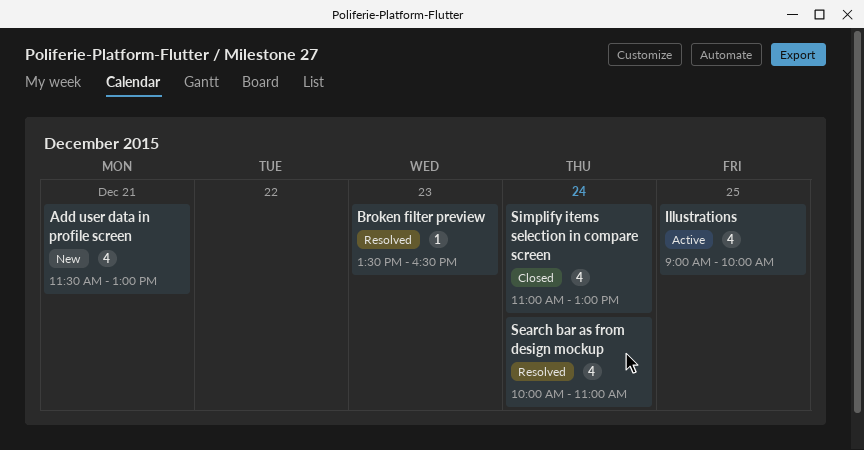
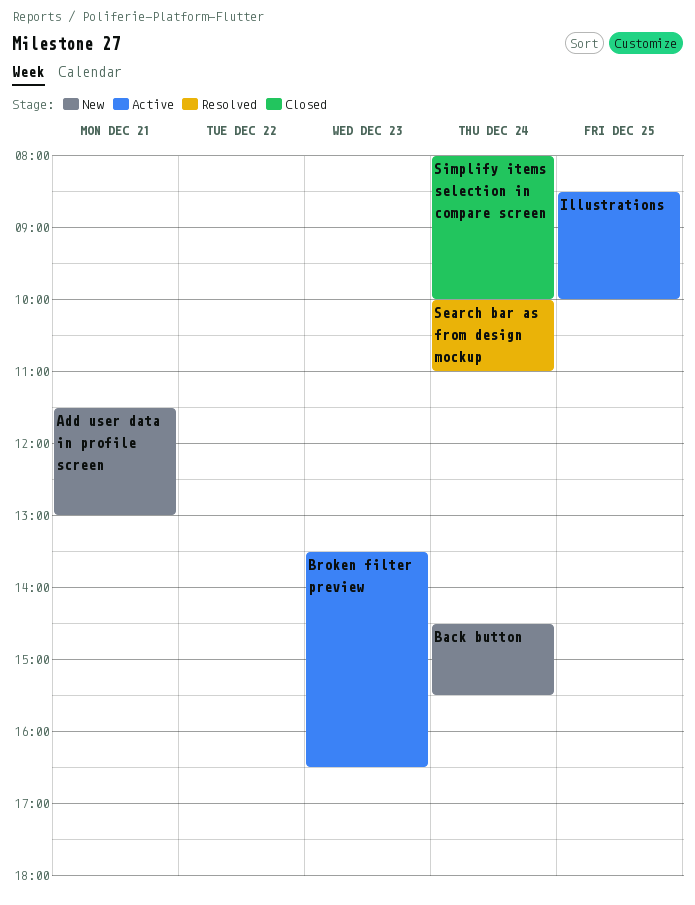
Back button: none -> present
Broken filter preview, status: Resolved -> Active
Illustrations, begins: 09:00 -> 08:30
Simplify items selection in compare screen, begins: 11:00 -> 08:00
Simplify items selection in compare screen, ends: 13:00 -> 10:00

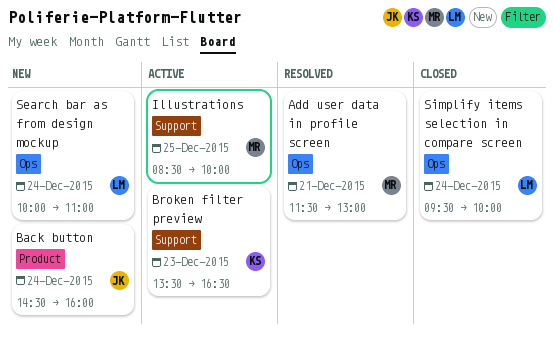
Add user data in profile screen, status: New -> Resolved
Back button, ends: 15:30 -> 16:00
Search bar as from design mockup, status: Resolved -> New
Simplify items selection in compare screen, begins: 08:00 -> 09:30

